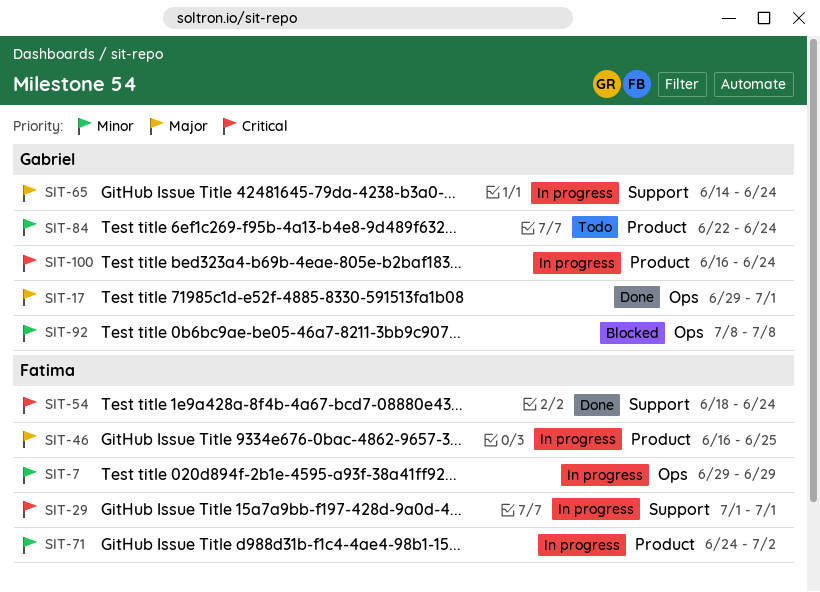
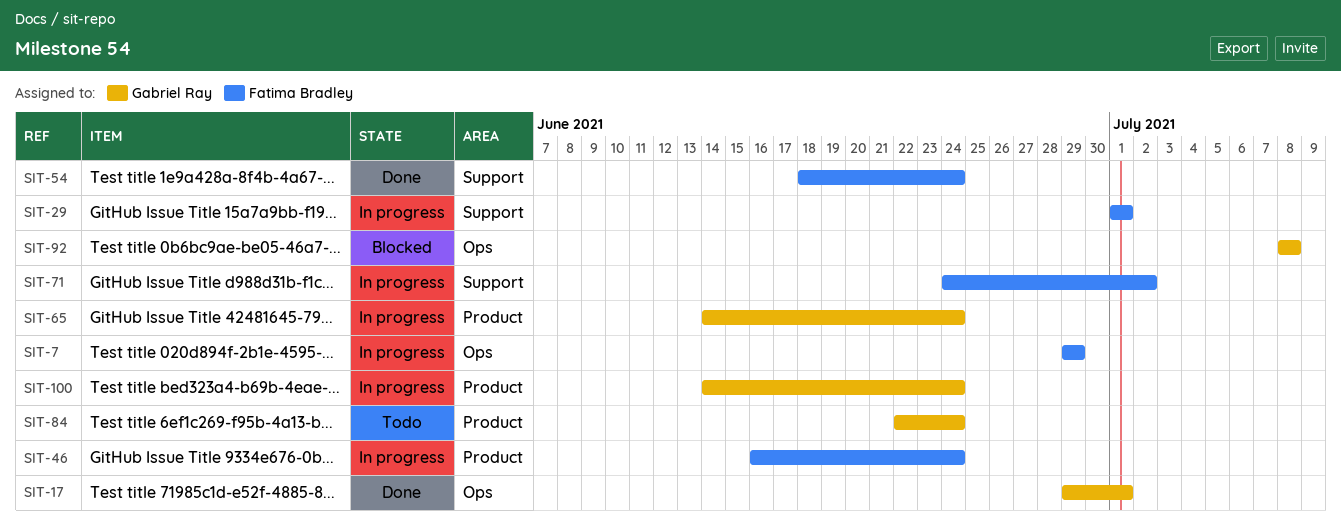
SIT-46, due: Jun 25 -> Jun 24
SIT-65, label: Support -> Product
SIT-71, label: Product -> Support
SIT-100, start: Jun 16 -> Jun 14

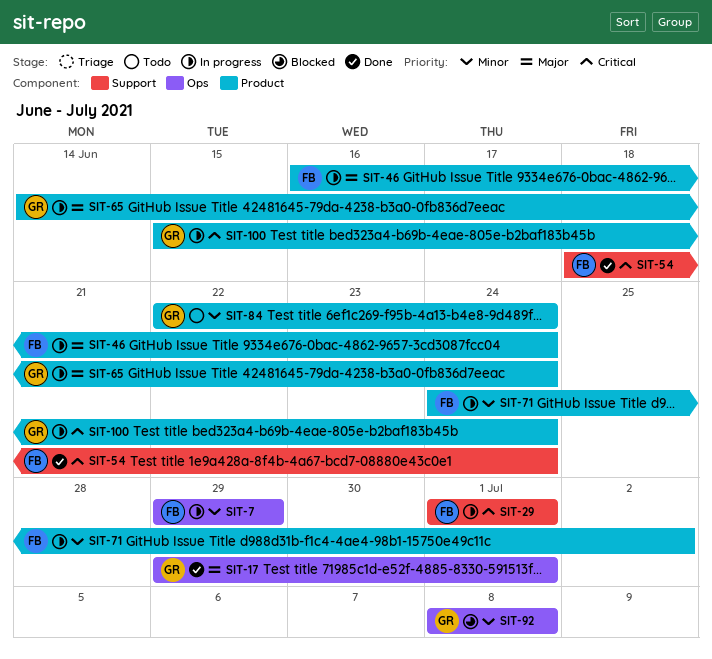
SIT-71, label: Support -> Product
SIT-100, start: Jun 14 -> Jun 15

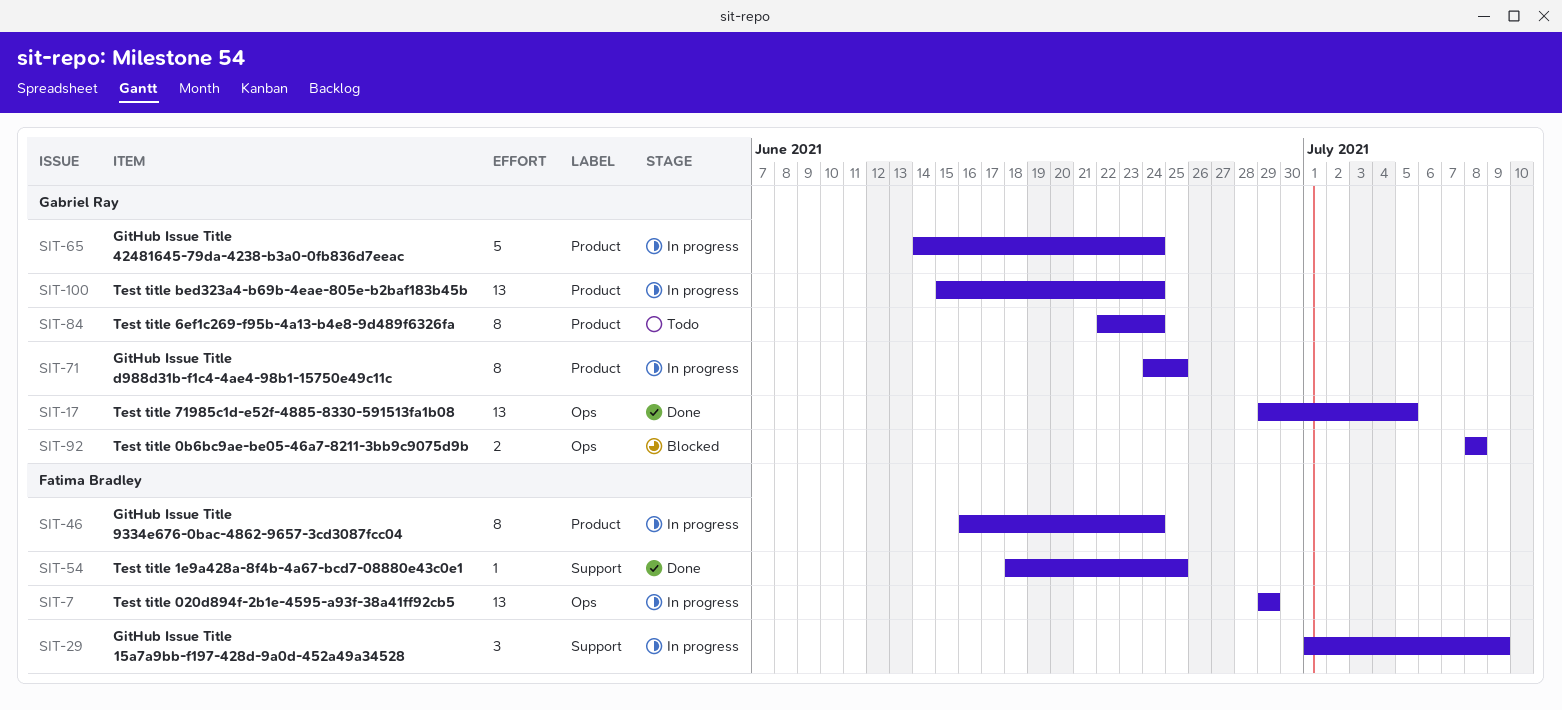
SIT-17, due: Jul 1 -> Jul 5
SIT-29, due: Jul 1 -> Jul 9
SIT-54, due: Jun 24 -> Jun 25
SIT-71, owner: Fatima Bradley -> Gabriel Ray
SIT-71, due: Jul 2 -> Jun 25

